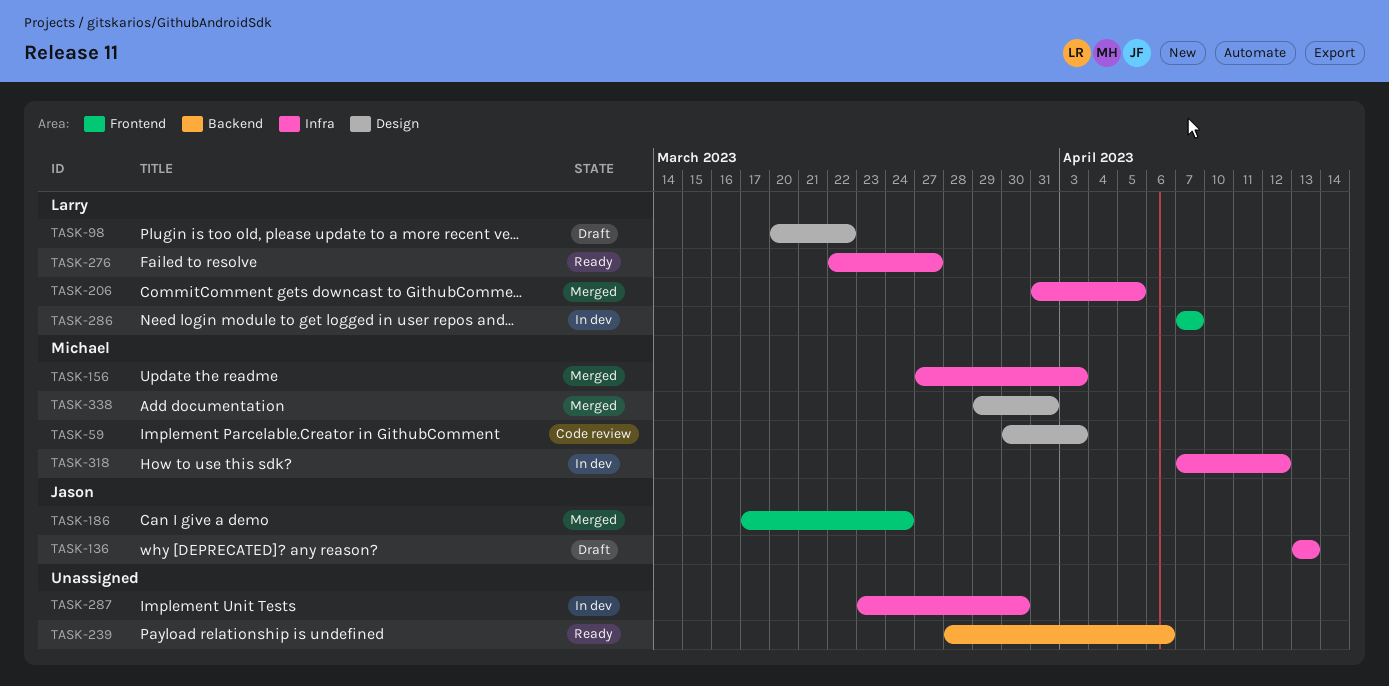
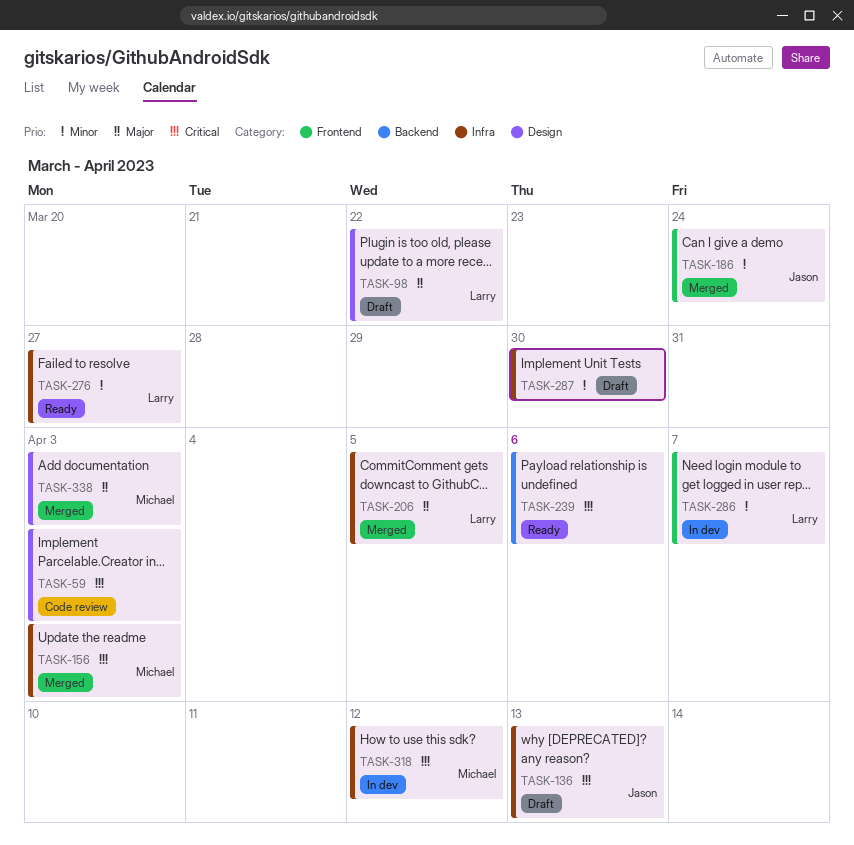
TASK-59, owner: Michael -> none
TASK-287, status: In dev -> Draft
TASK-338, due: Mar 31 -> Apr 3

